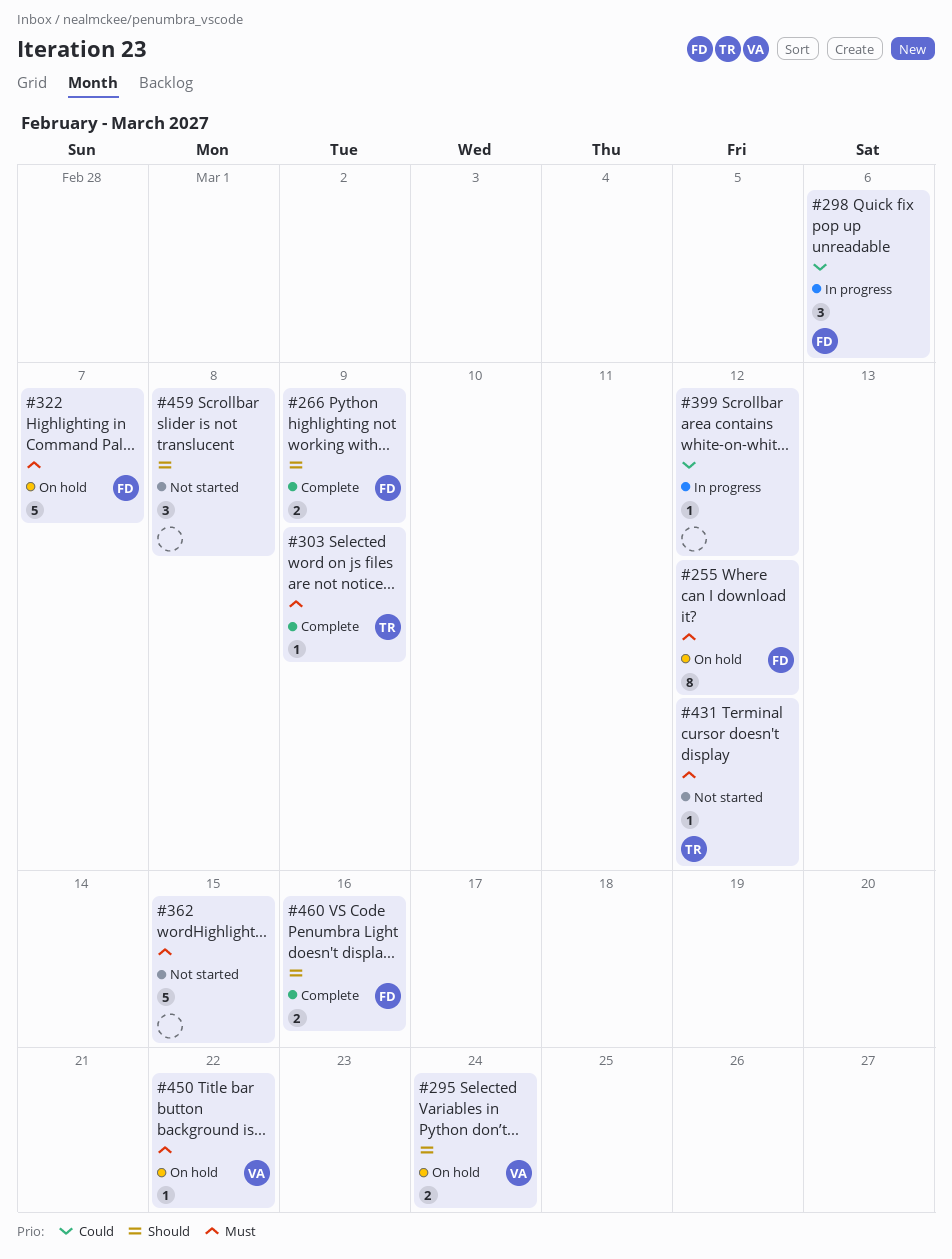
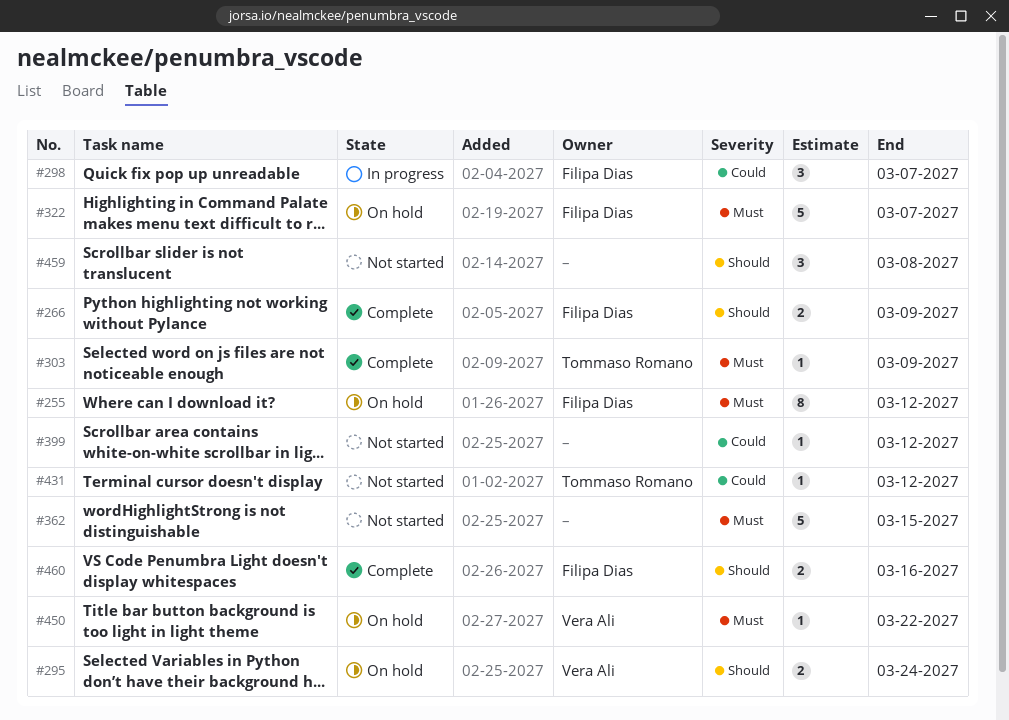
#298, due: Mar 6 -> Mar 7
#399, status: In progress -> Not started
#431, priority: Must -> Could

